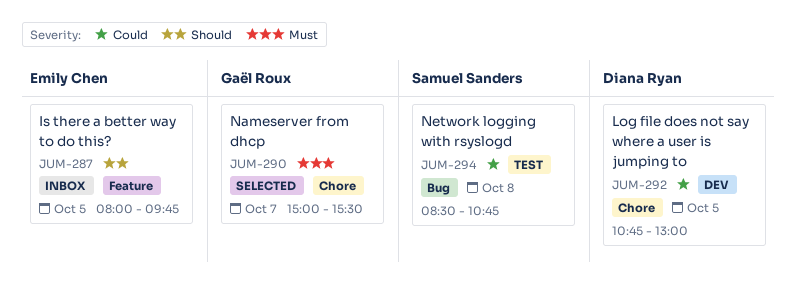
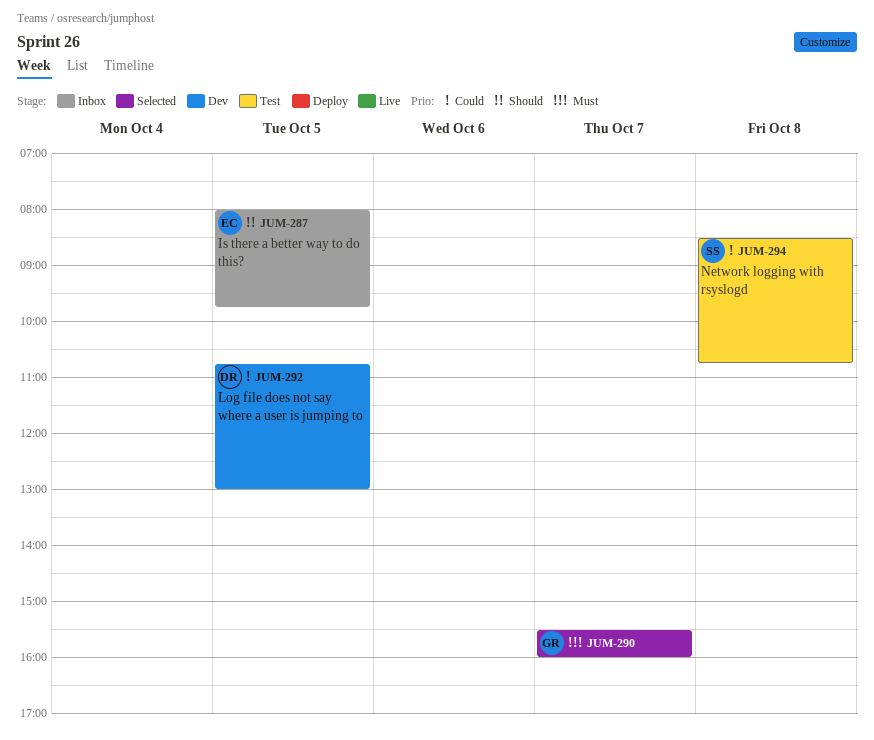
JUM-290, begins: 15:00 -> 15:30
JUM-290, ends: 15:30 -> 16:00

